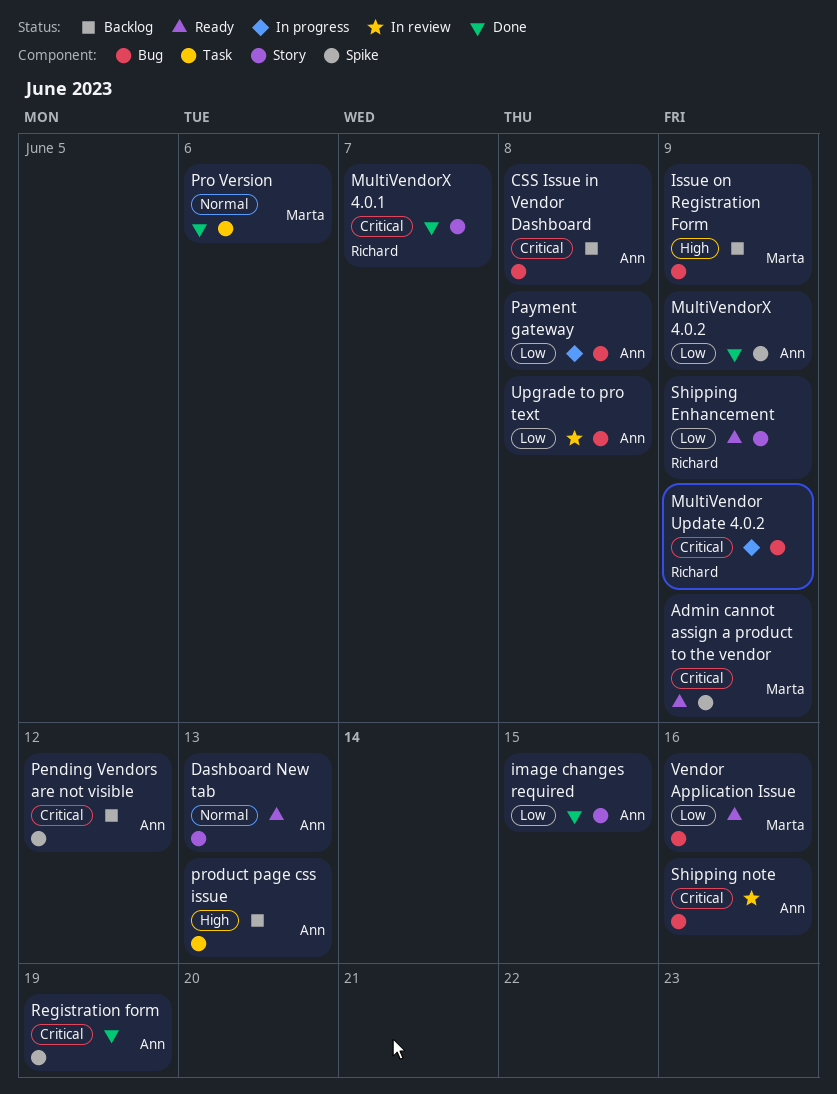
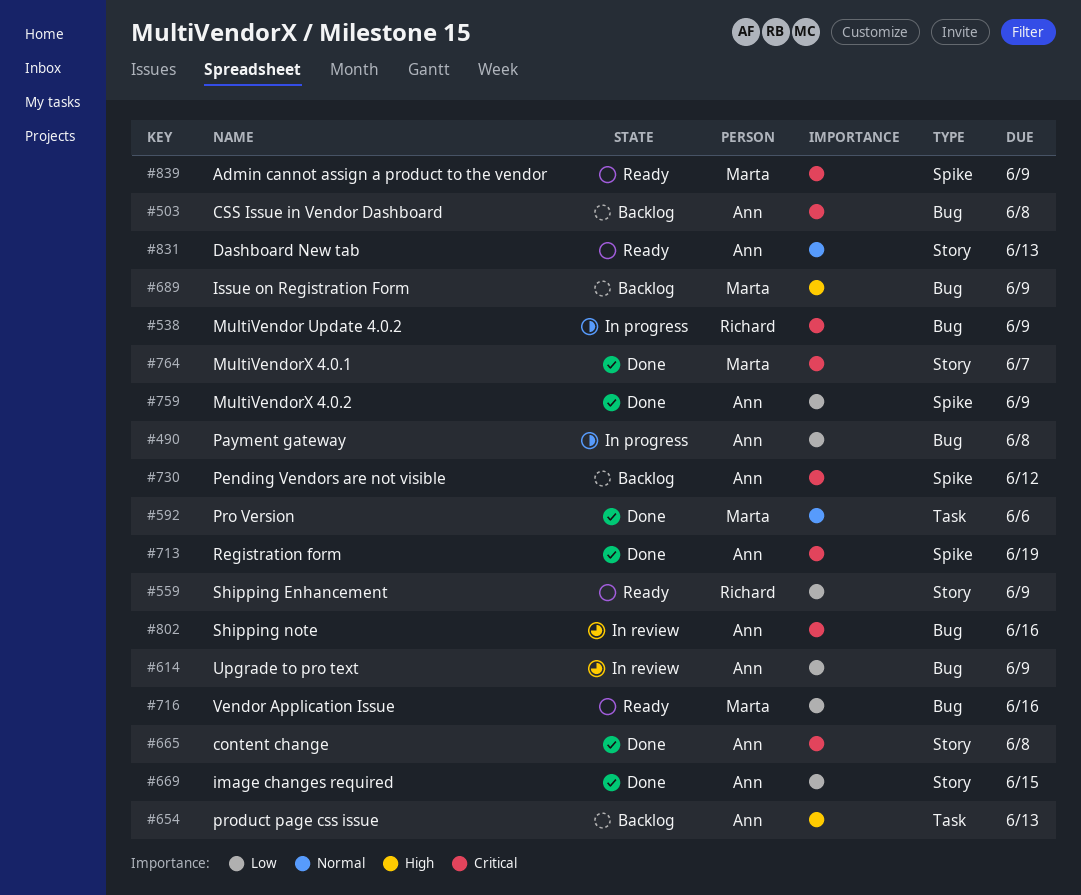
content change: none -> present
MultiVendorX 4.0.1, owner: Richard -> Marta
Upgrade to pro text, due: Jun 8 -> Jun 9

